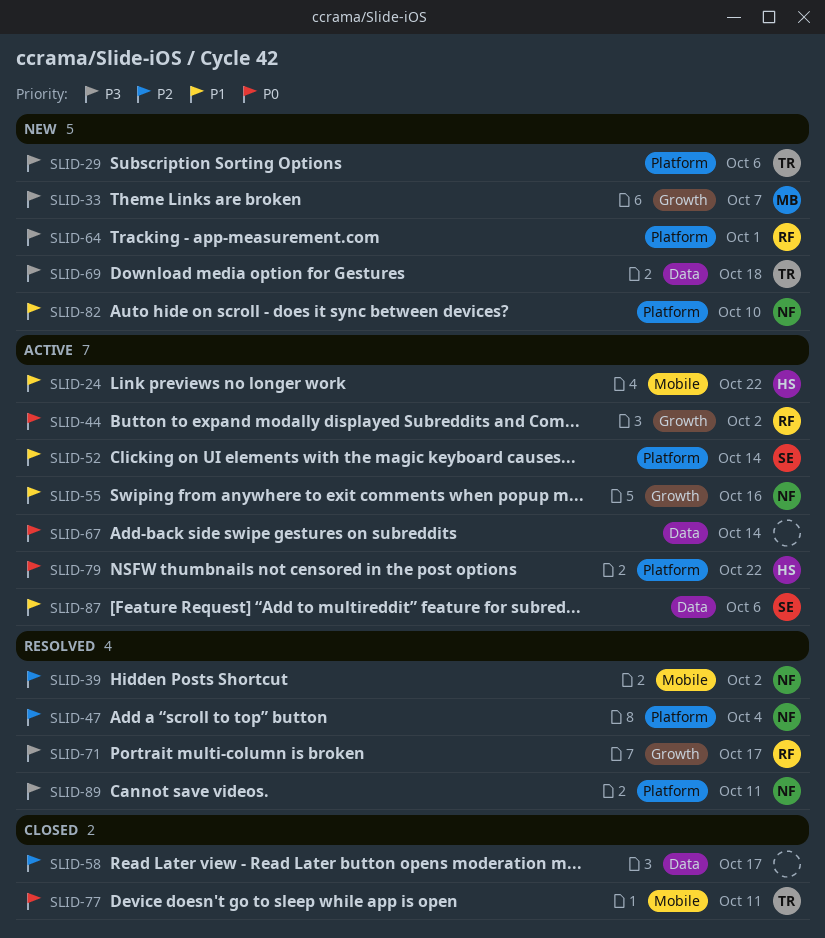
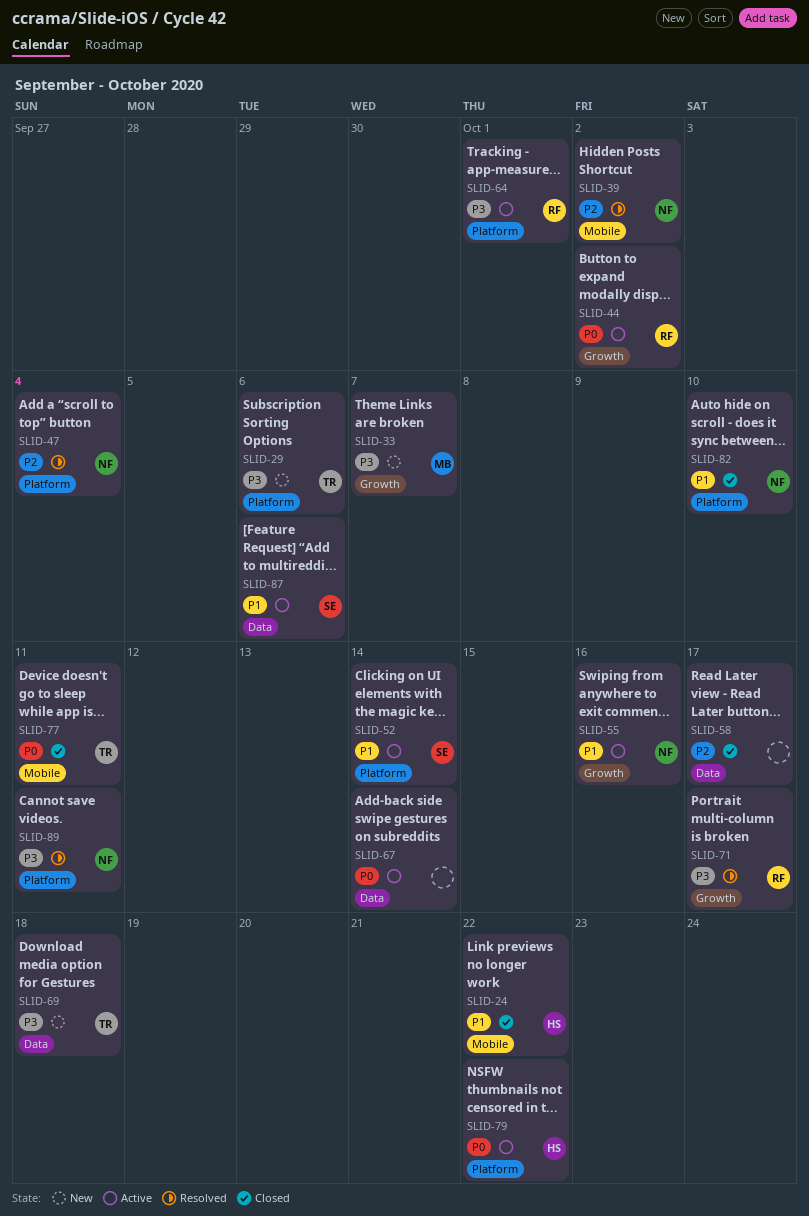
SLID-24, status: Active -> Closed
SLID-64, status: New -> Active
SLID-82, status: New -> Closed

